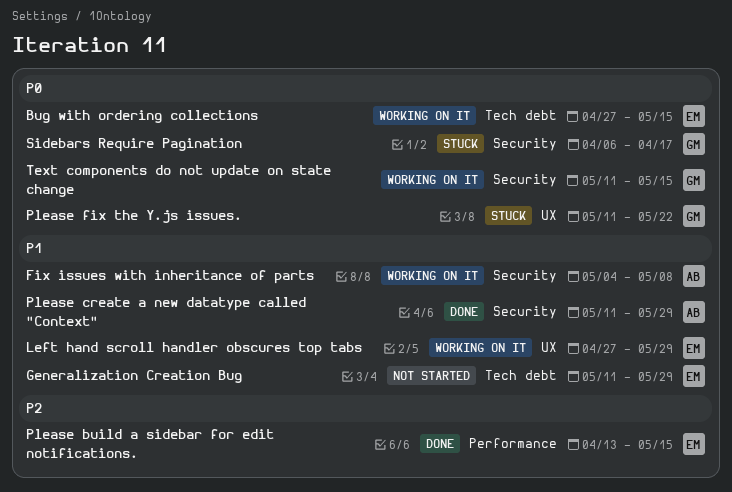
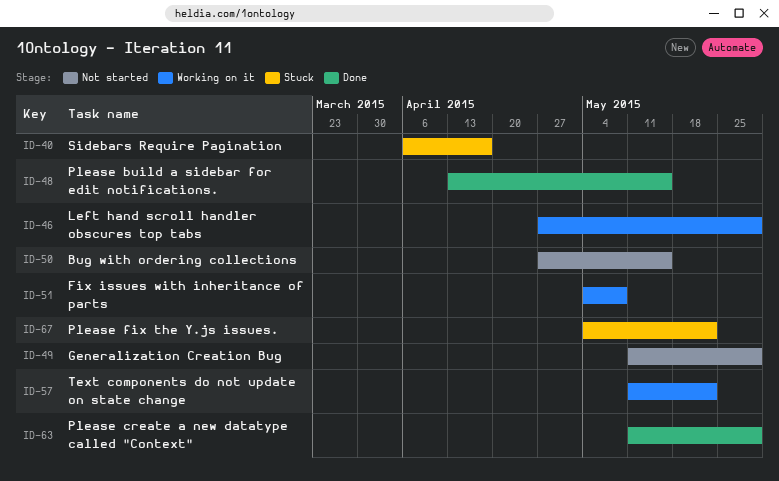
Bug with ordering collections, status: Working on it -> Not started
Please fix the Y.js issues., start: May 11 -> May 4
Text components do not update on state change, due: May 15 -> May 22

